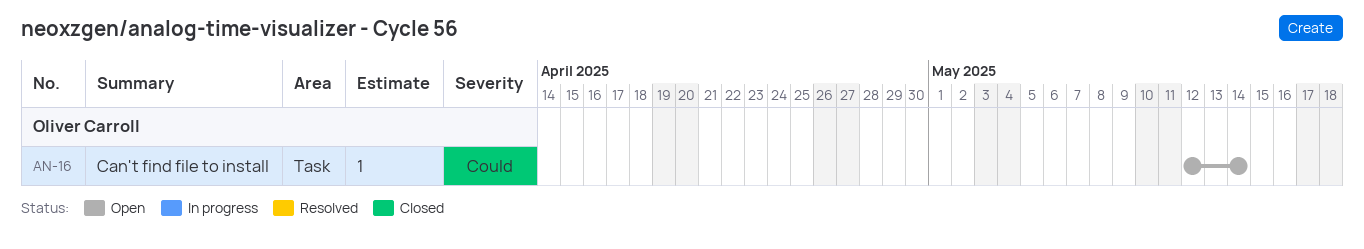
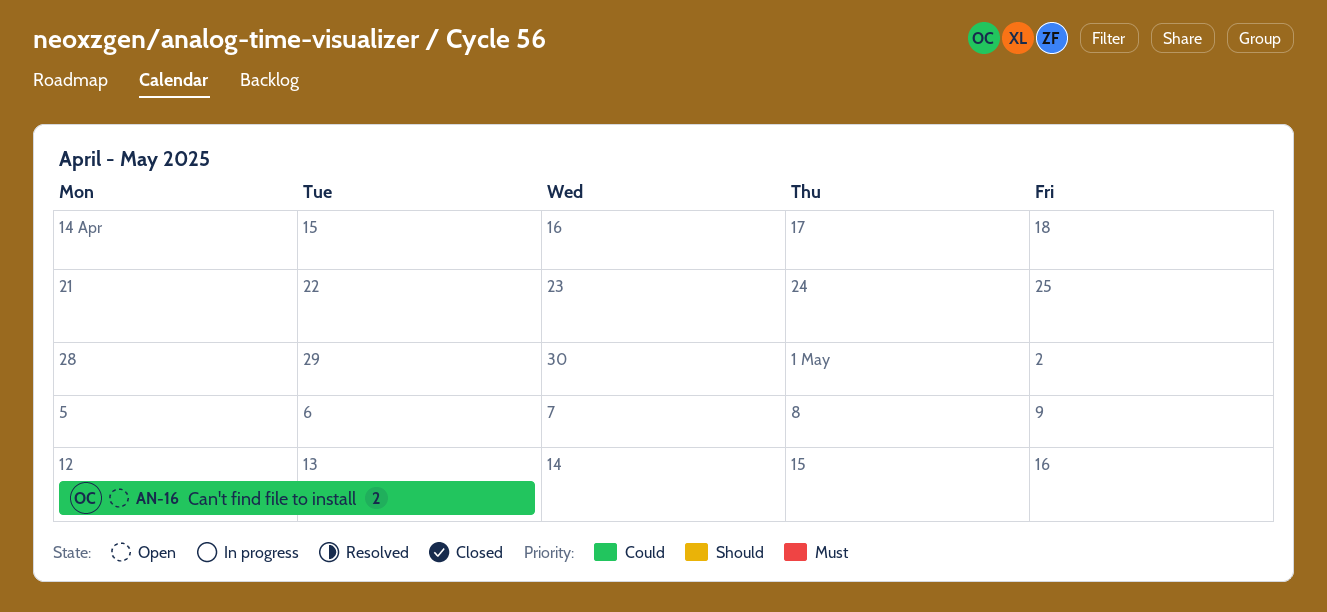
AN-16, estimate: 1 -> 2
AN-16, due: May 14 -> May 13

